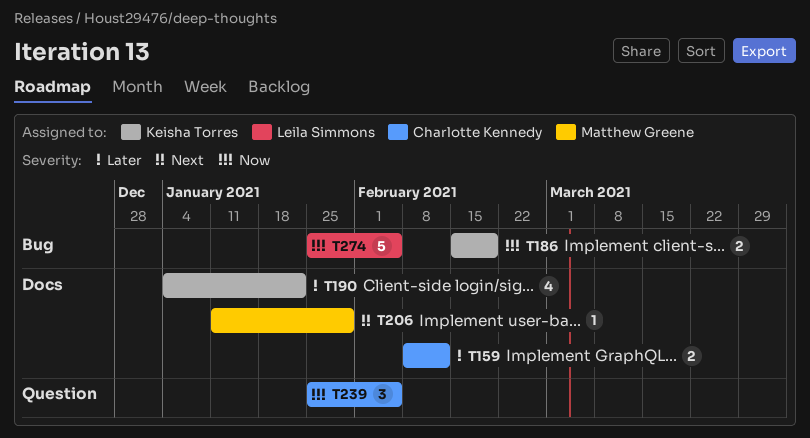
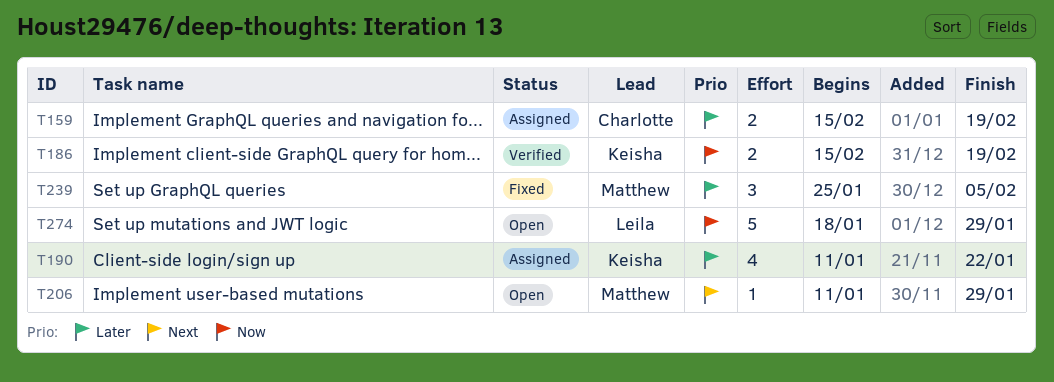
T159, start: Feb 8 -> Feb 15
T159, due: Feb 12 -> Feb 19
T190, start: Jan 4 -> Jan 11
T239, owner: Charlotte Kennedy -> Matthew Greene
T239, priority: Now -> Later
T274, start: Jan 25 -> Jan 18
T274, due: Feb 5 -> Jan 29

